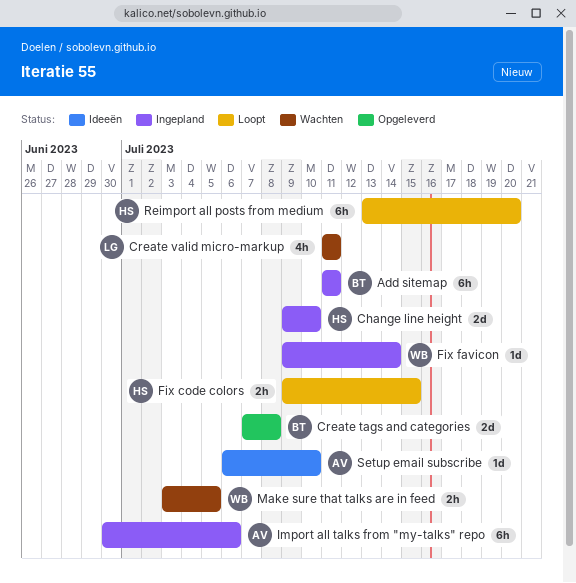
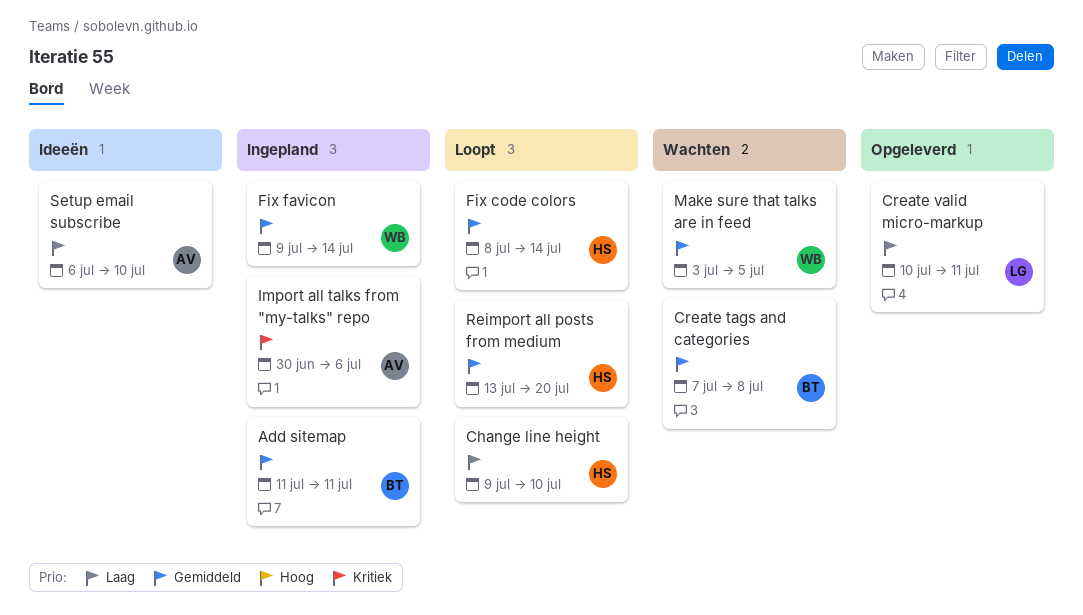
Change line height, status: Ingepland -> Loopt
Create tags and categories, status: Opgeleverd -> Wachten
Create valid micro-markup, status: Wachten -> Opgeleverd
Create valid micro-markup, start: Jul 11 -> Jul 10
Fix code colors, start: Jul 9 -> Jul 8
Fix code colors, due: Jul 15 -> Jul 14

